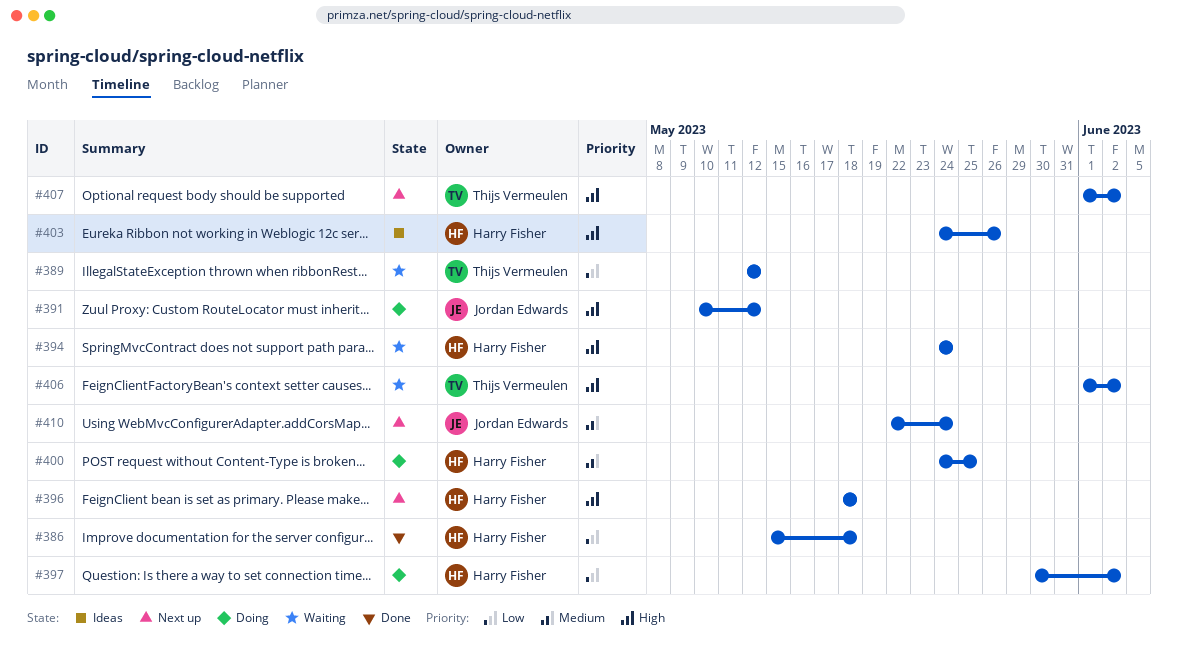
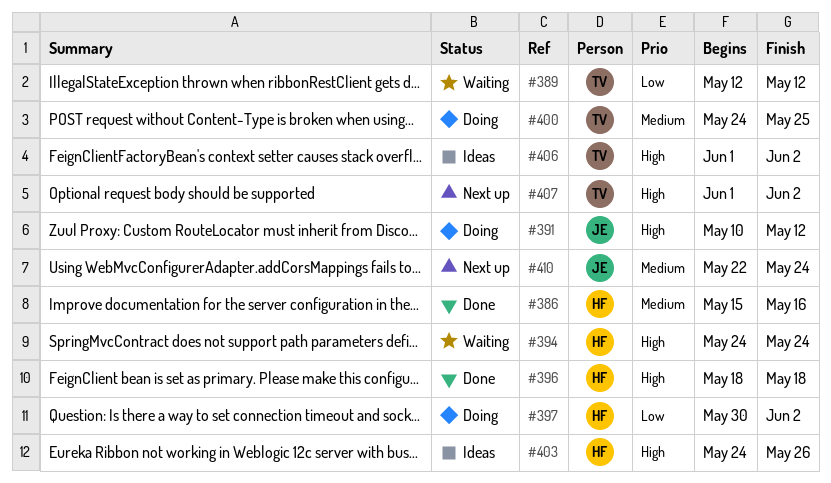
#386, priority: Low -> Medium
#386, due: May 18 -> May 16
#396, status: Next up -> Done
#400, owner: Harry Fisher -> Thijs Vermeulen
#406, status: Waiting -> Ideas

